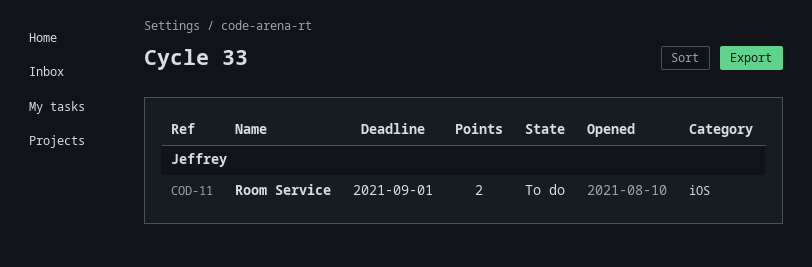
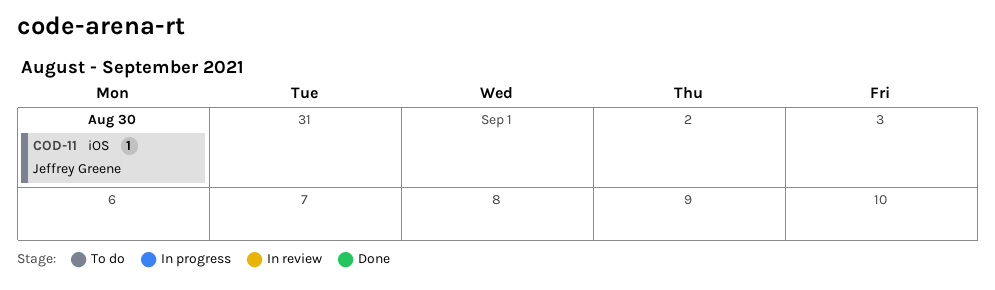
COD-11, estimate: 2 -> 1
COD-11, due: Sep 1 -> Aug 30

